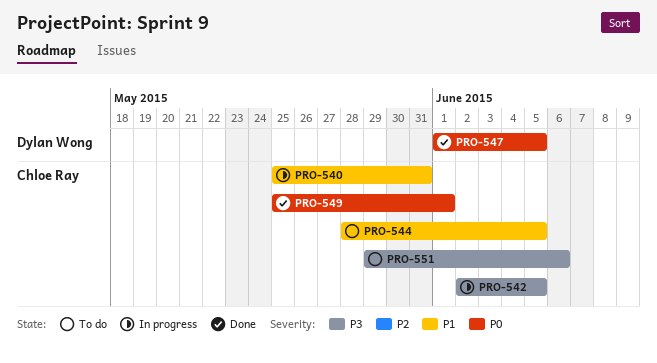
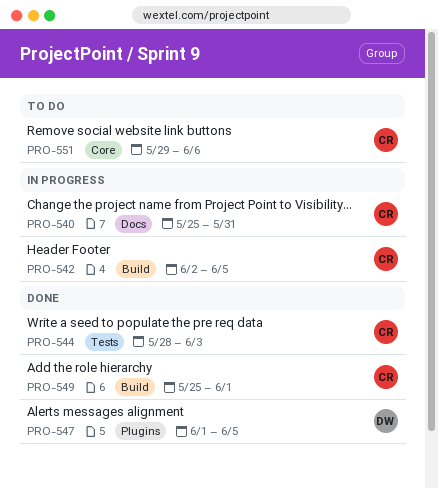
PRO-544, status: To do -> Done
PRO-544, due: Jun 5 -> Jun 3

